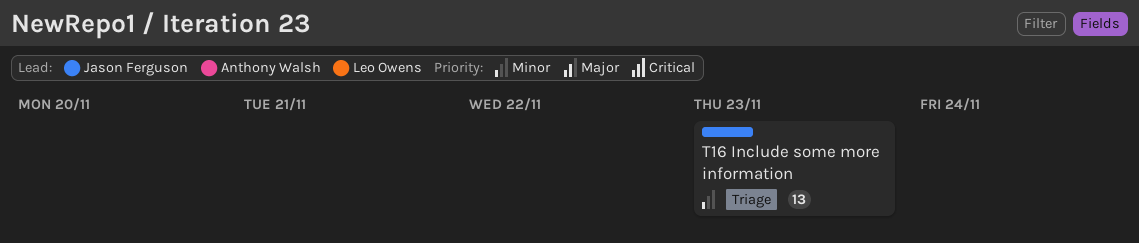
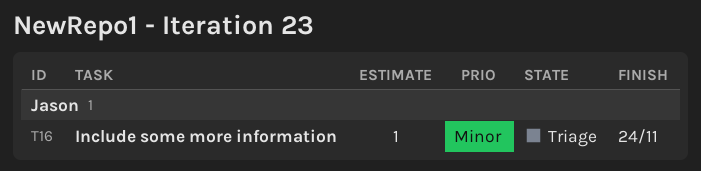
T16, estimate: 13 -> 1
T16, due: Nov 23 -> Nov 24

